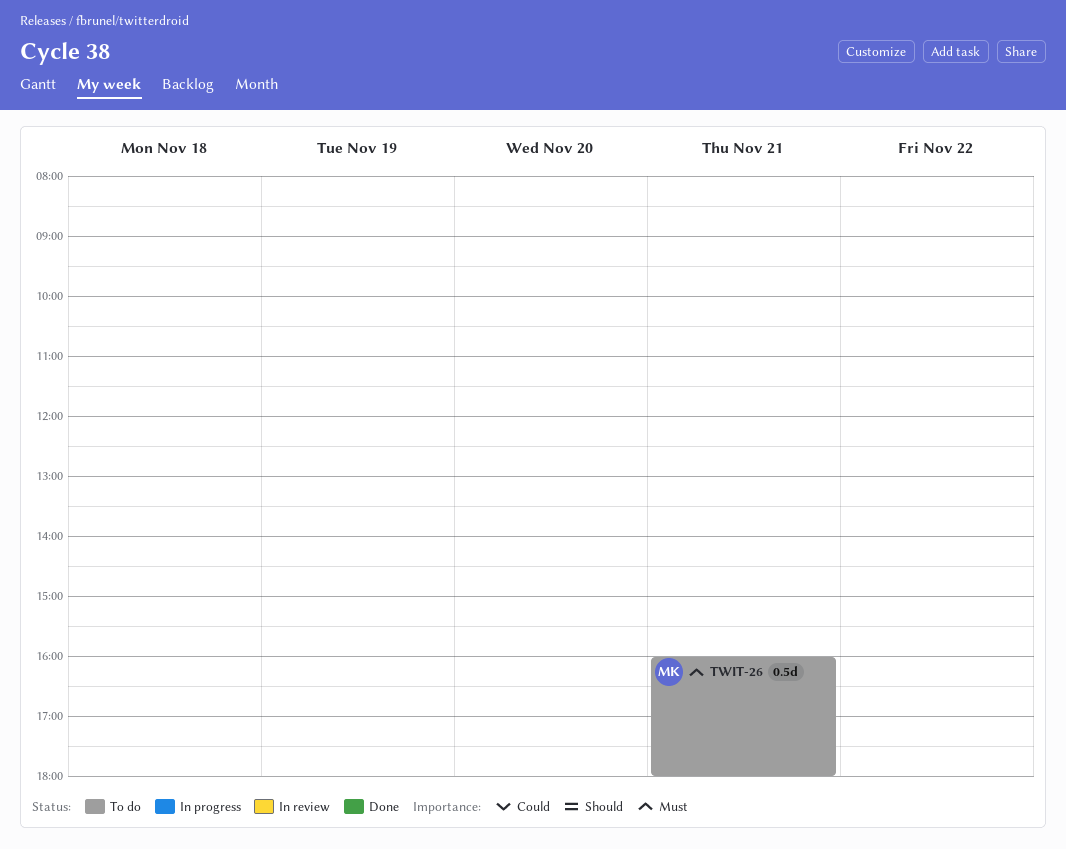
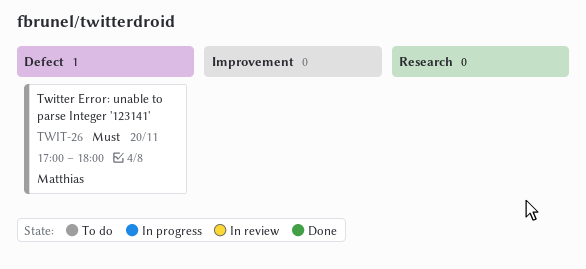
TWIT-26, day: Nov 21 -> Nov 20
TWIT-26, begins: 16:00 -> 17:00

